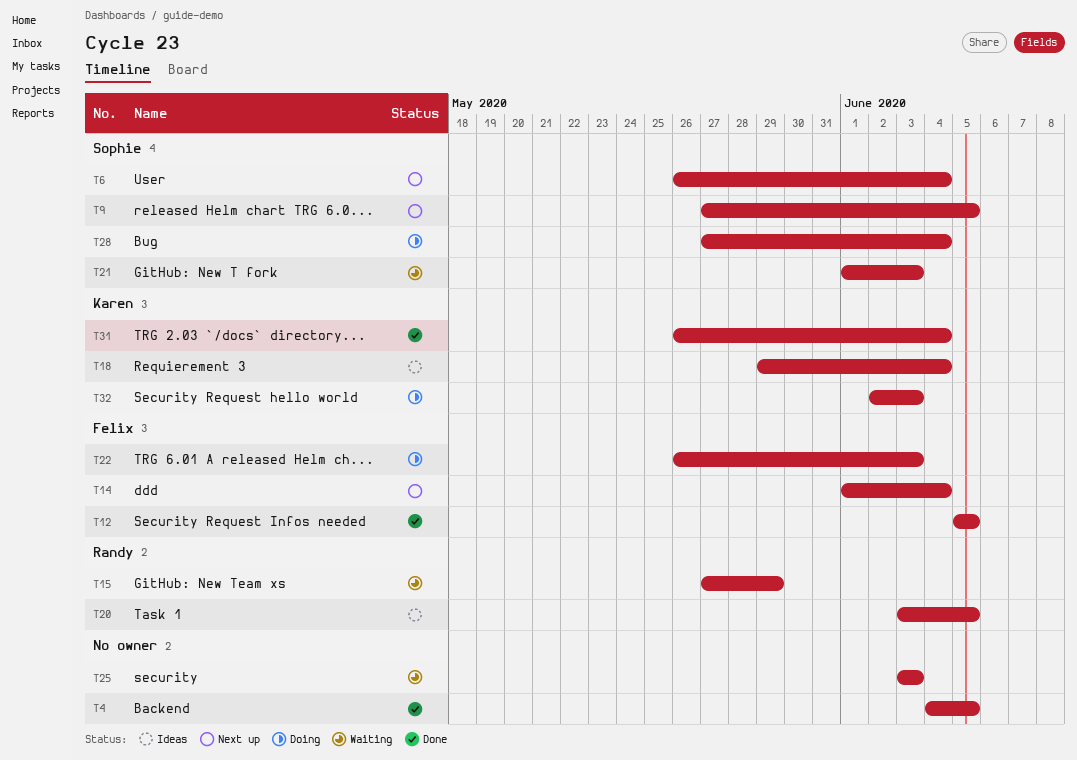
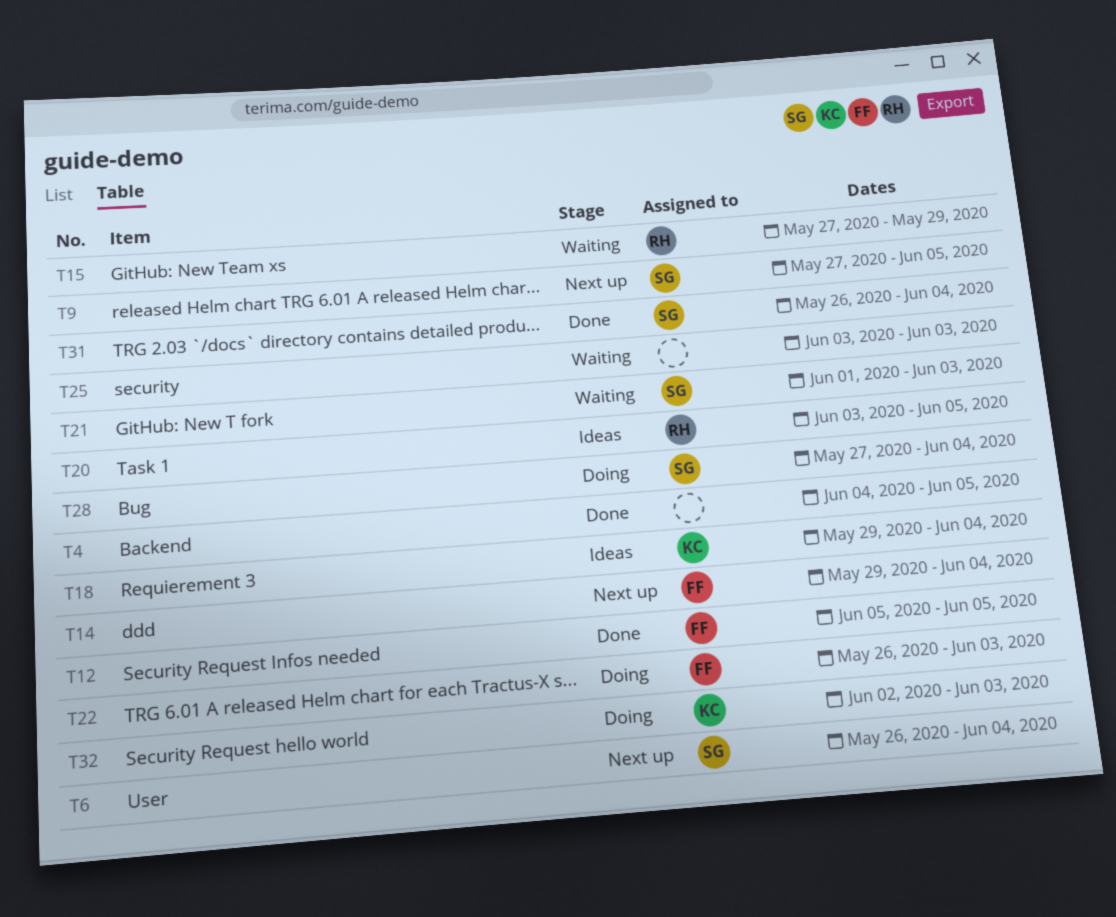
T14, start: Jun 1 -> May 29
T31, owner: Karen -> Sophie

